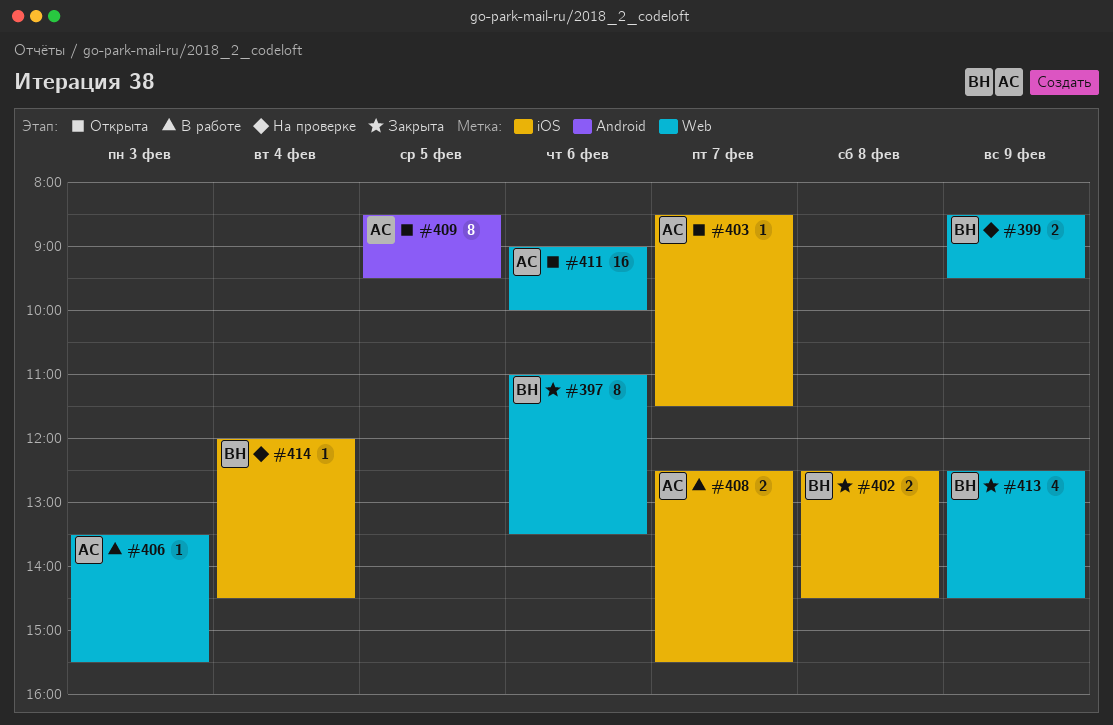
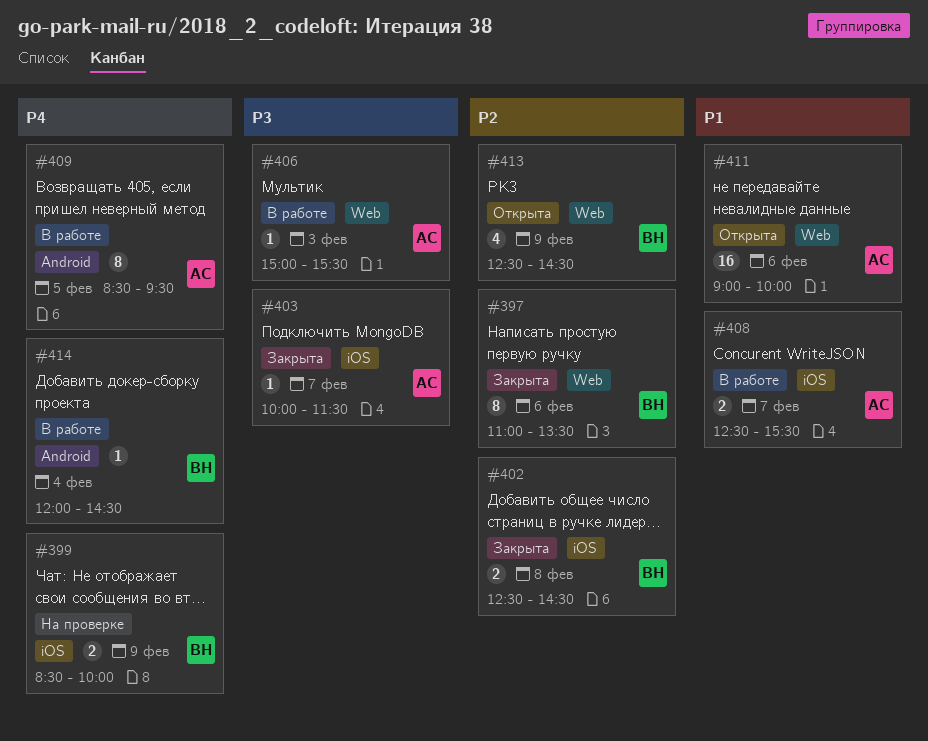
#399, label: Web -> iOS
#399, ends: 09:30 -> 10:00
#403, status: Открыта -> Закрыта
#403, begins: 08:30 -> 10:00
#406, begins: 13:30 -> 15:00
#409, status: Открыта -> В работе
#413, status: Закрыта -> Открыта
#414, status: На проверке -> В работе
#414, label: iOS -> Android

